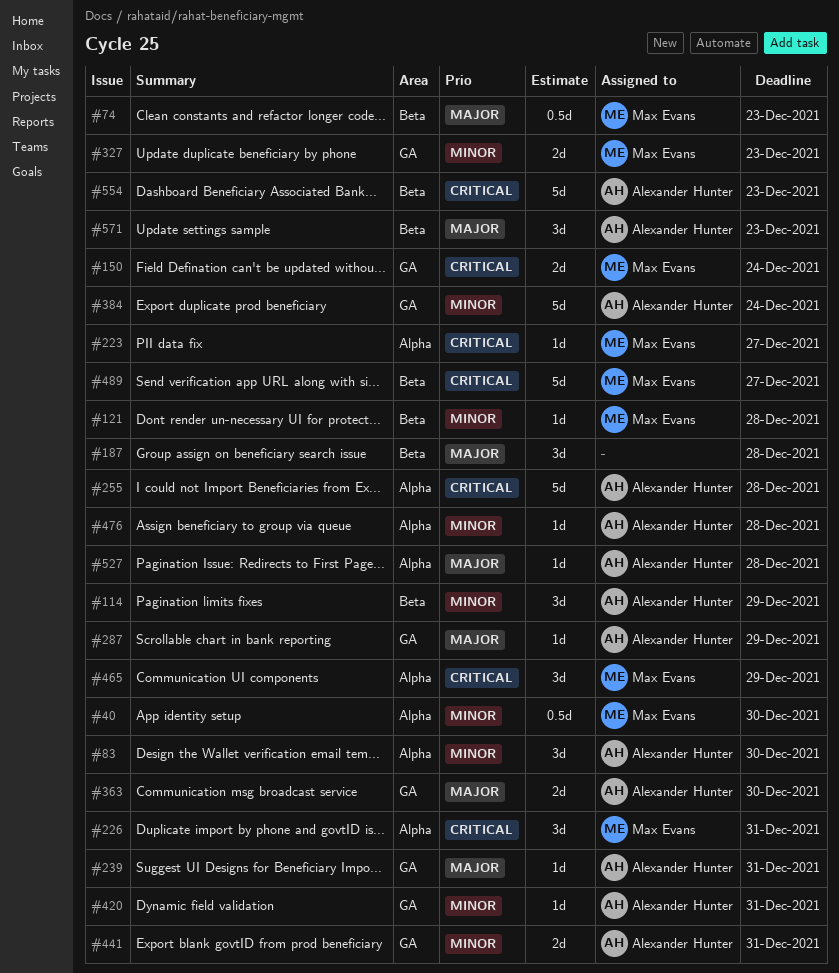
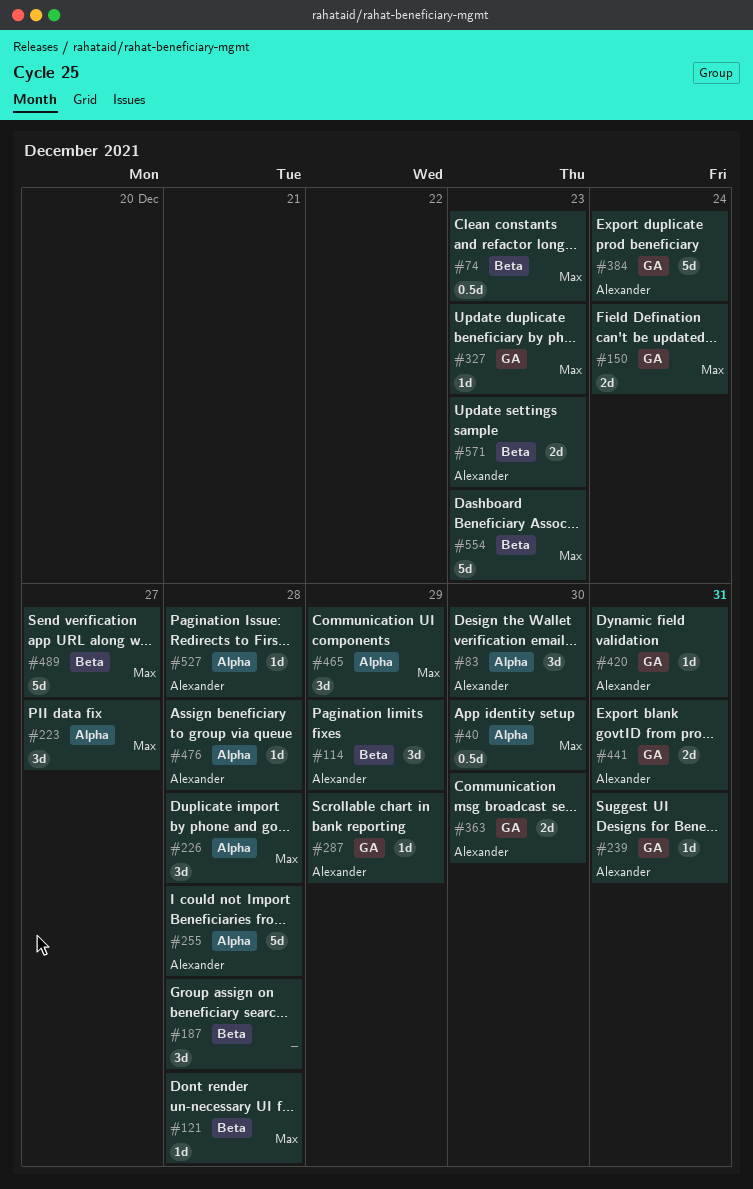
#223, estimate: 1d -> 3d
#226, due: Dec 31 -> Dec 28
#327, estimate: 2d -> 1d
#554, owner: Alexander Hunter -> Max Evans
#571, estimate: 3d -> 2d

